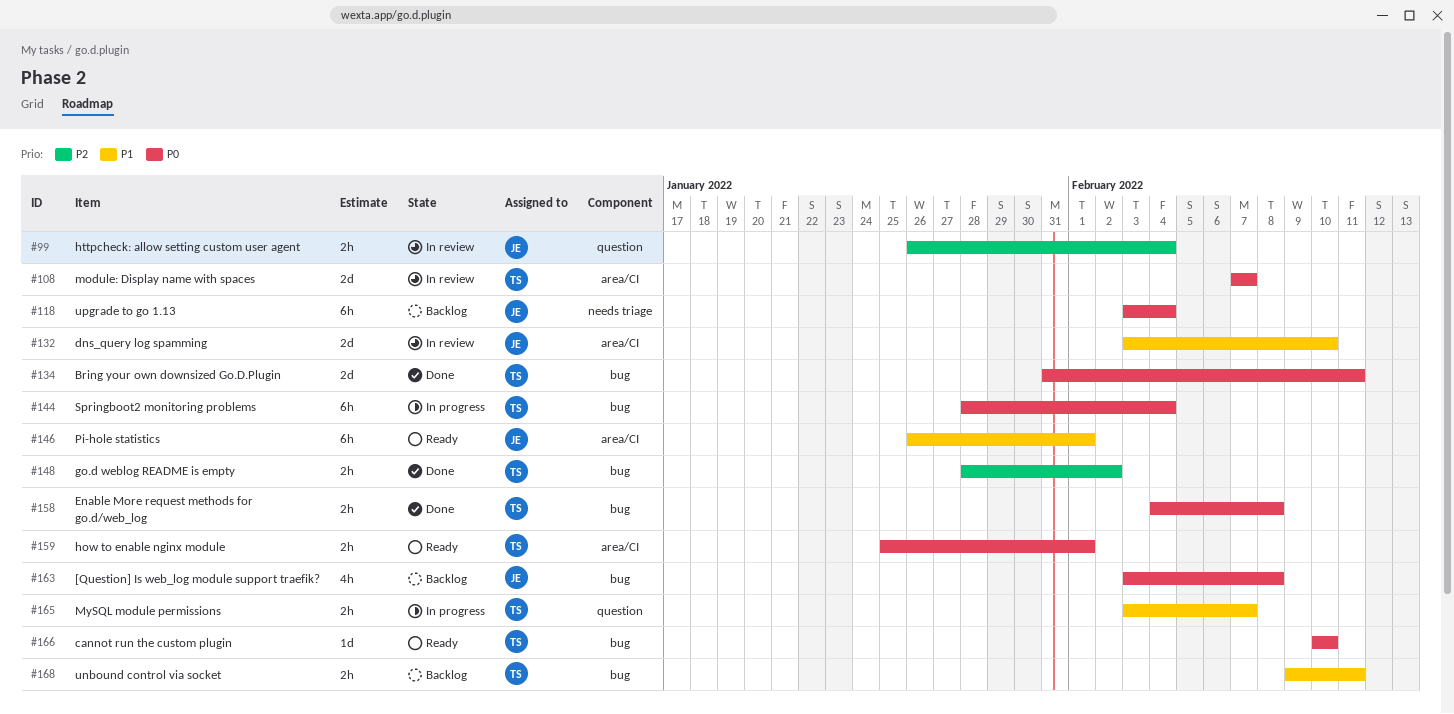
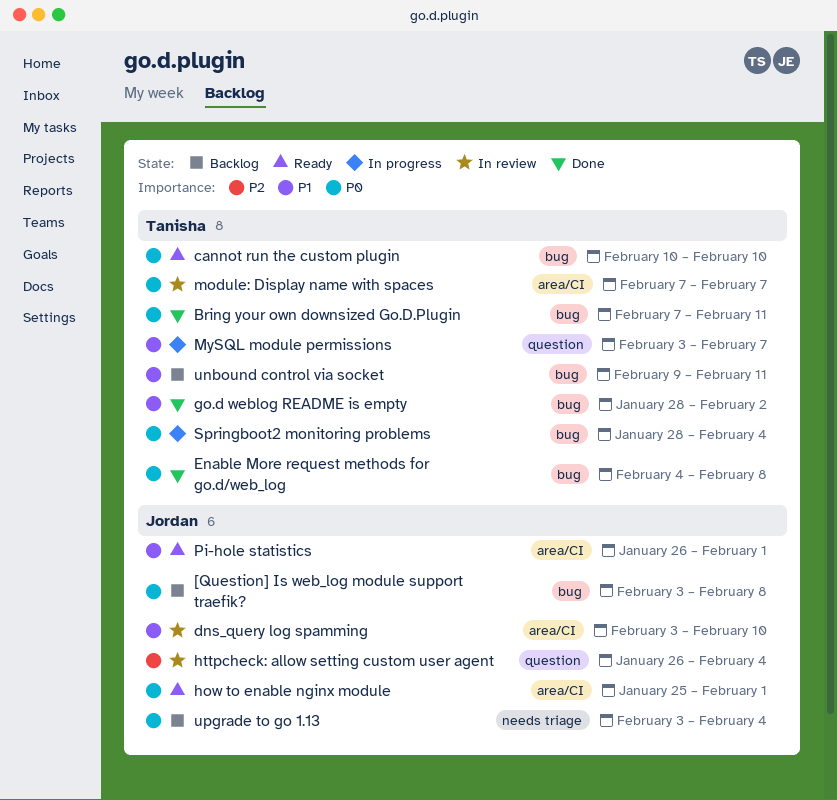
Bring your own downsized Go.D.Plugin, start: Jan 31 -> Feb 7
go.d weblog README is empty, priority: P2 -> P1
how to enable nginx module, owner: Tanisha -> Jordan

